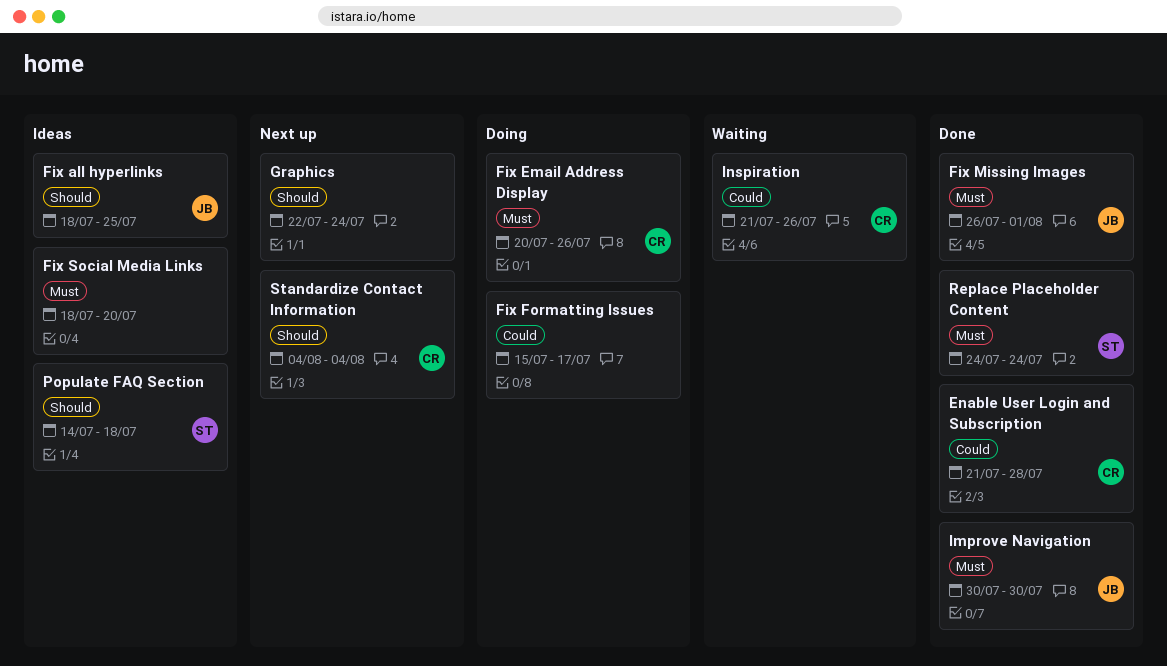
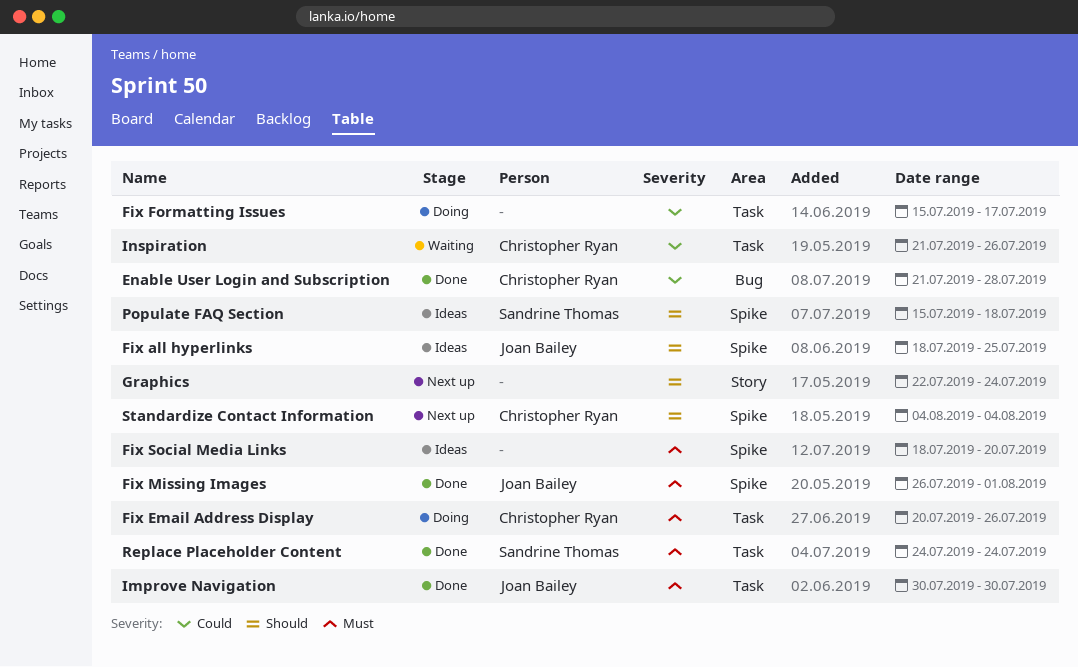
Populate FAQ Section, start: Jul 14 -> Jul 15

